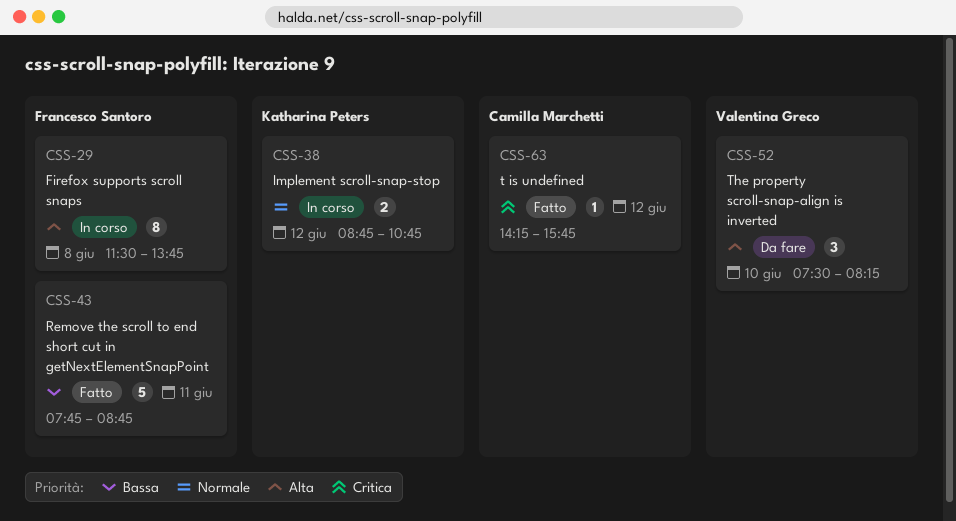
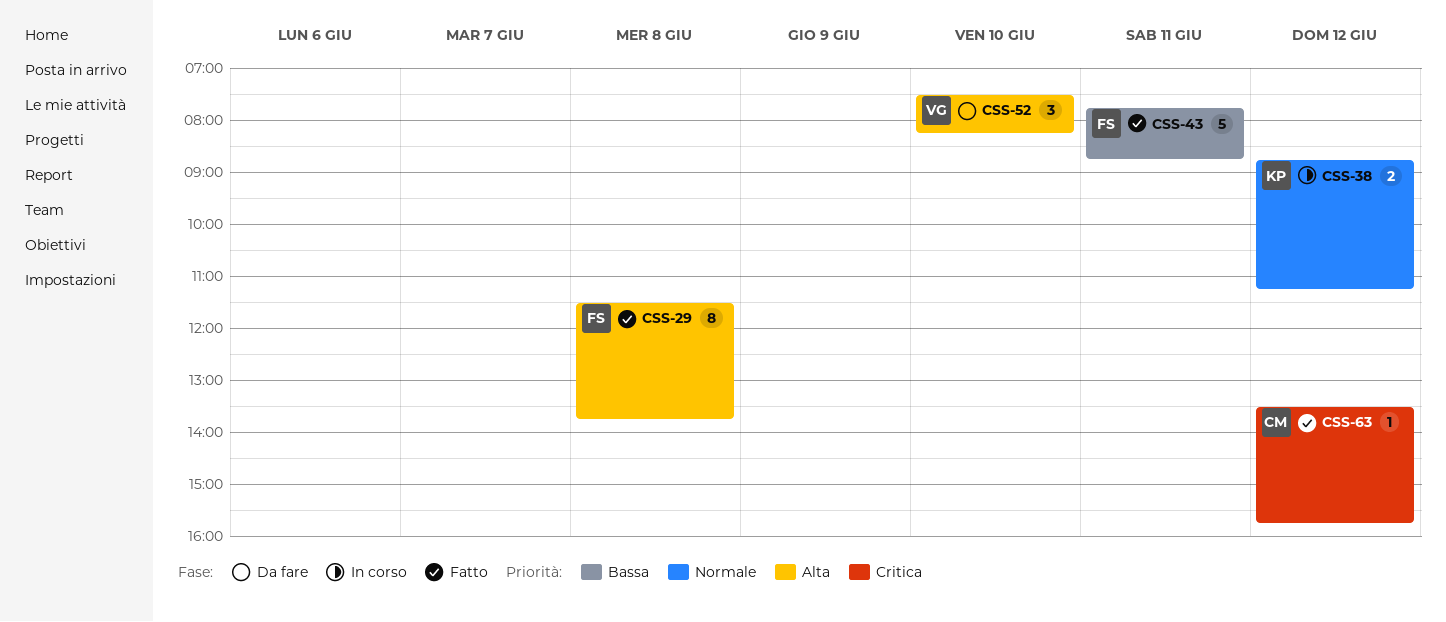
CSS-29, status: In corso -> Fatto
CSS-38, ends: 10:45 -> 11:15
CSS-63, begins: 14:15 -> 13:30

